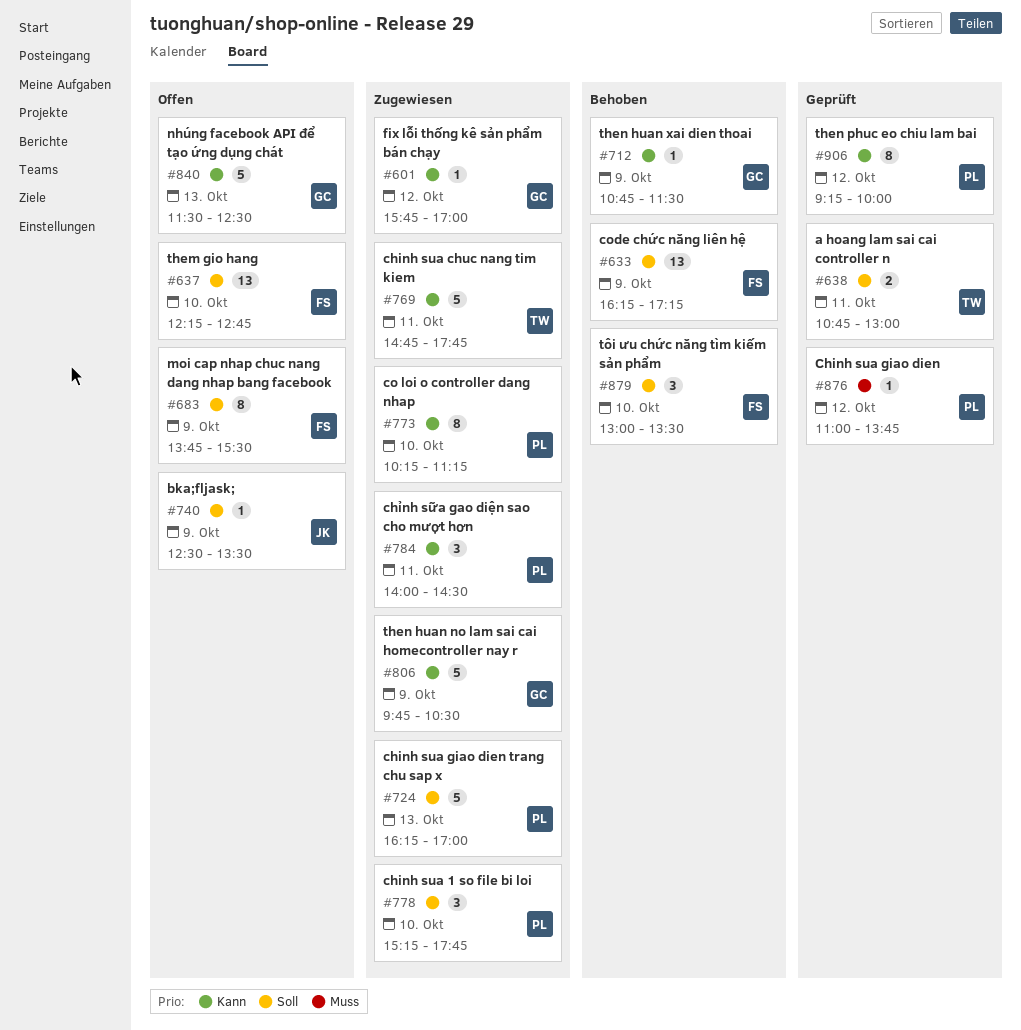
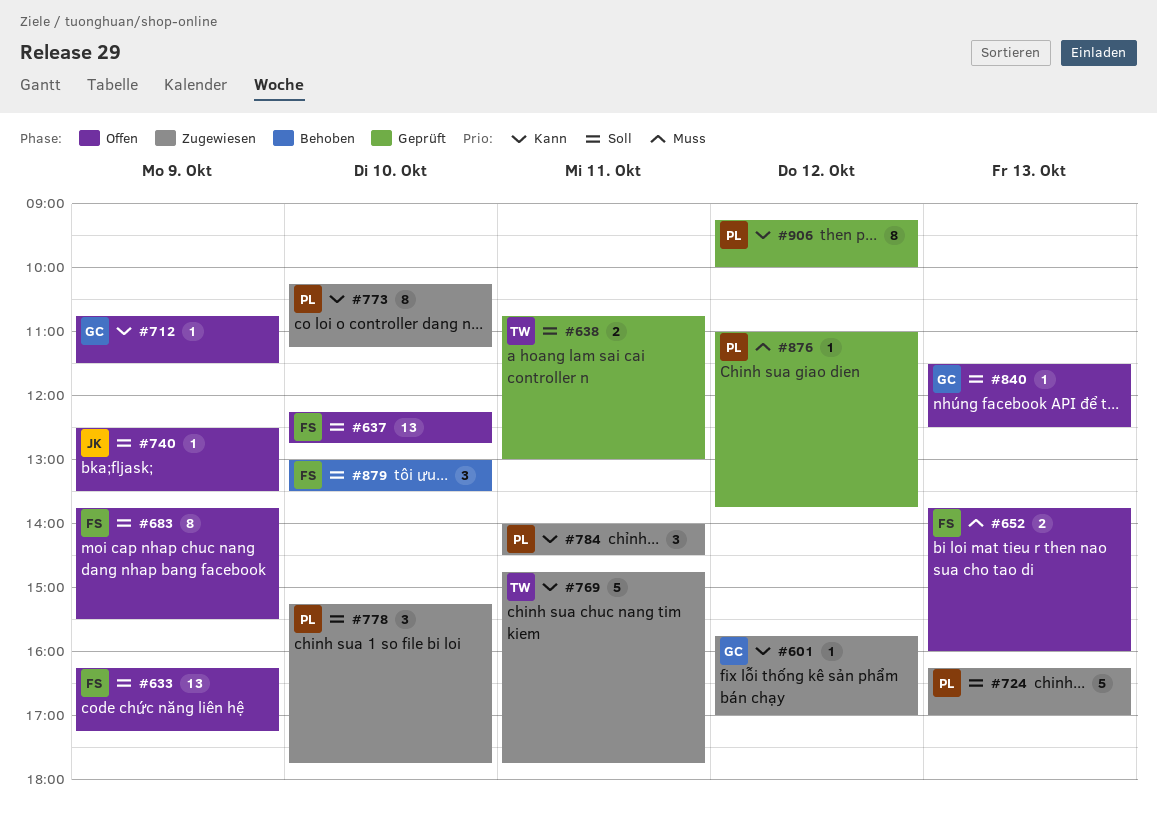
#633, status: Behoben -> Offen
#652: none -> present
#712, status: Behoben -> Offen
#806: present -> none
#840, priority: Kann -> Soll
#840, estimate: 5 -> 1

